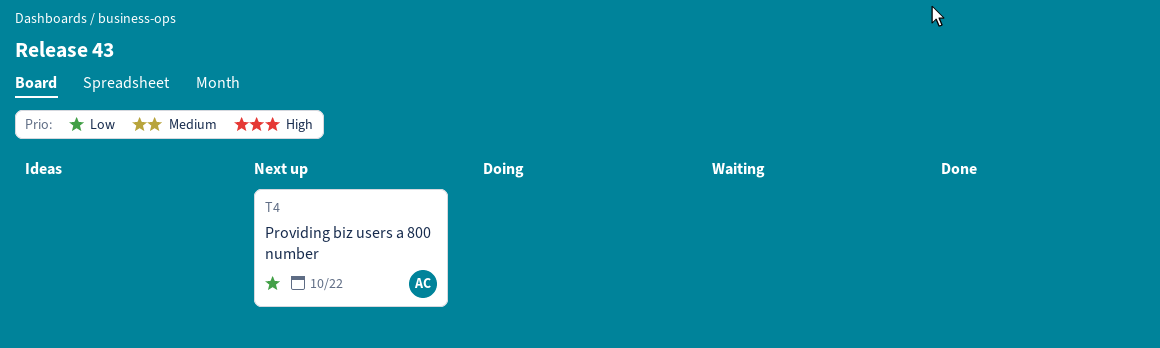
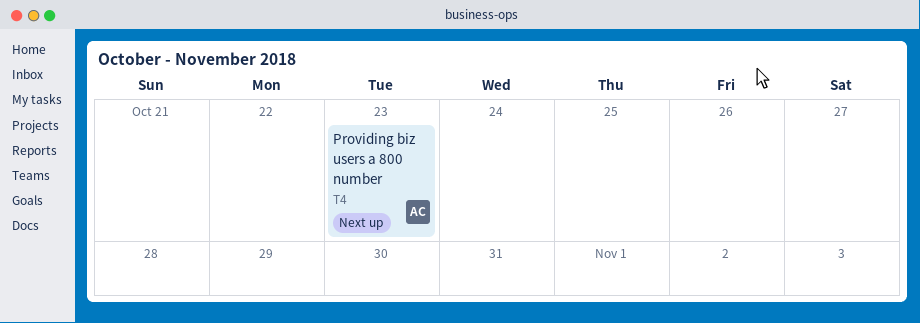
T4, due: Oct 22 -> Oct 23

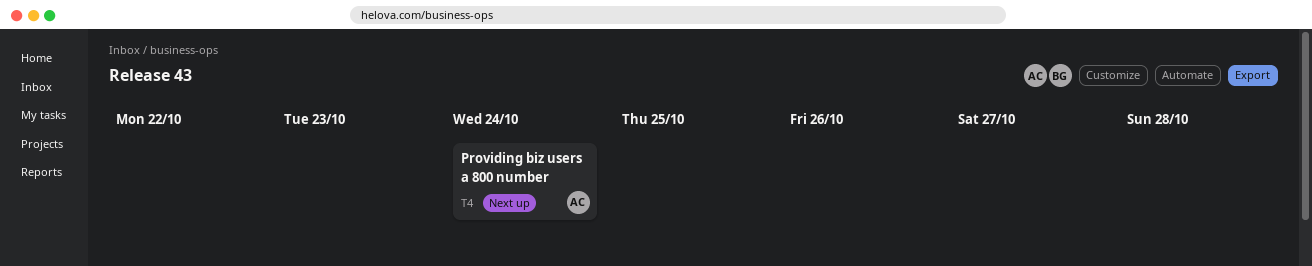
T4, due: Oct 23 -> Oct 24

